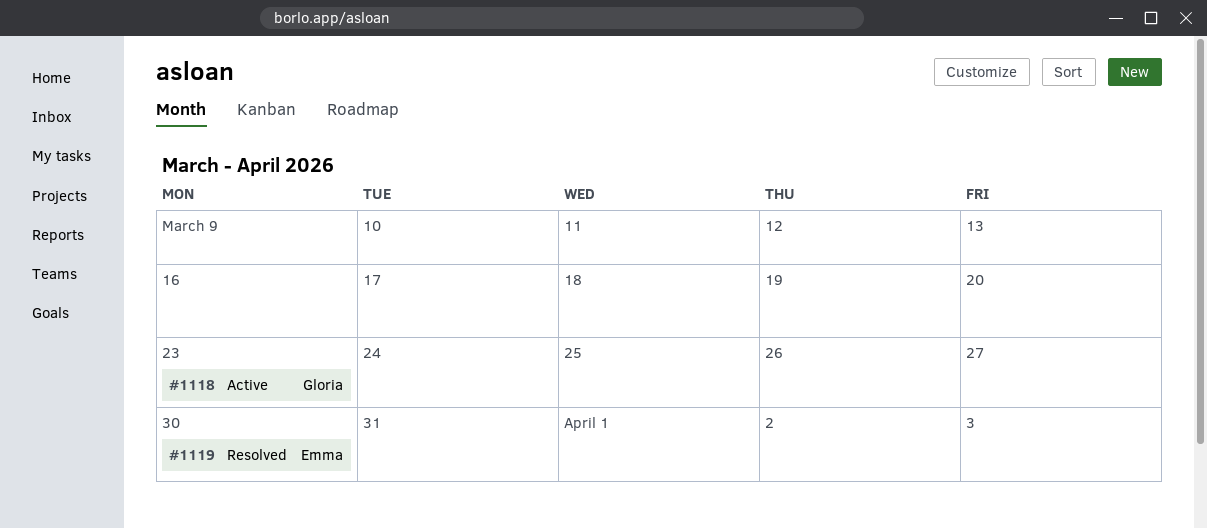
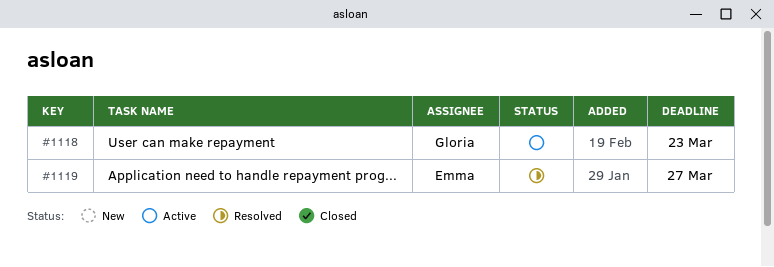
#1119, due: Mar 30 -> Mar 27

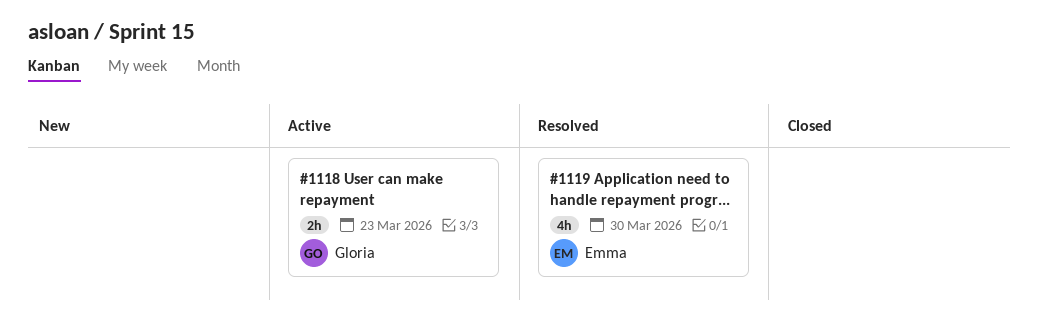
#1119, due: Mar 27 -> Mar 30

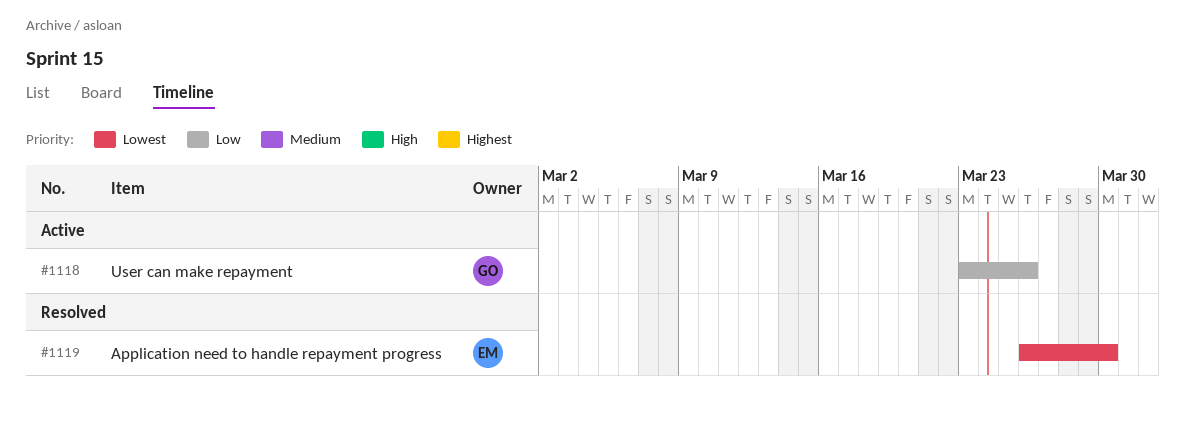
#1118, due: Mar 23 -> Mar 26

